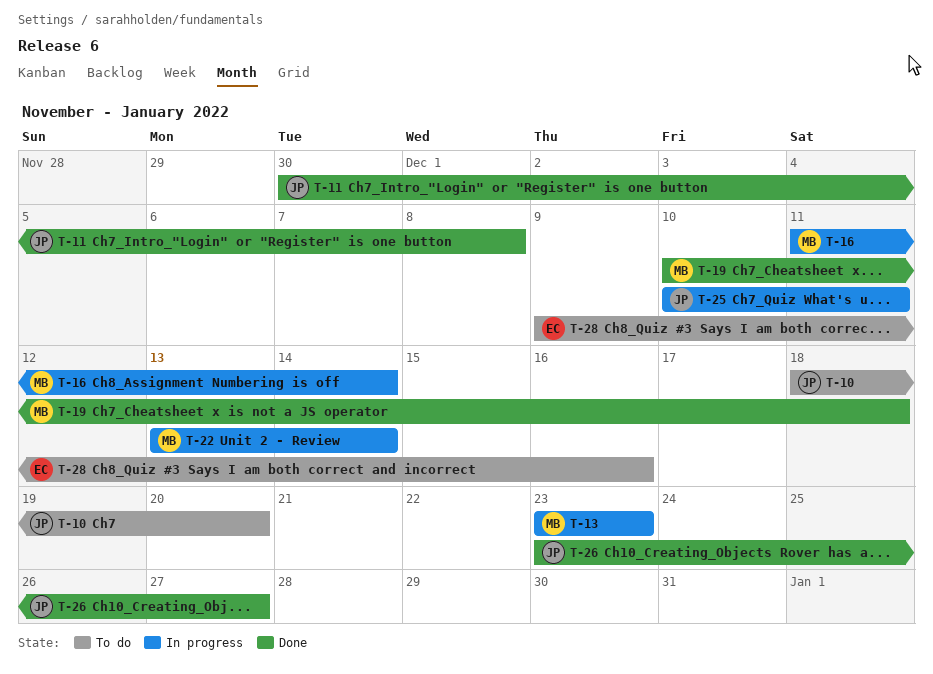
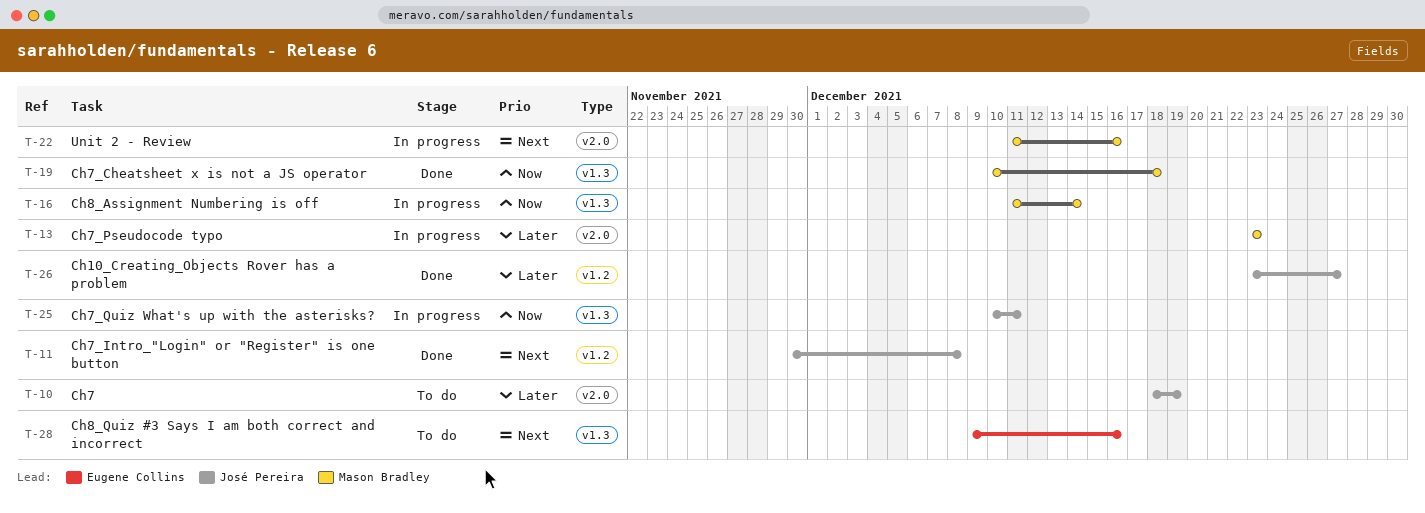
T-10, due: Dec 20 -> Dec 19
T-22, start: Dec 13 -> Dec 11
T-22, due: Dec 14 -> Dec 16

